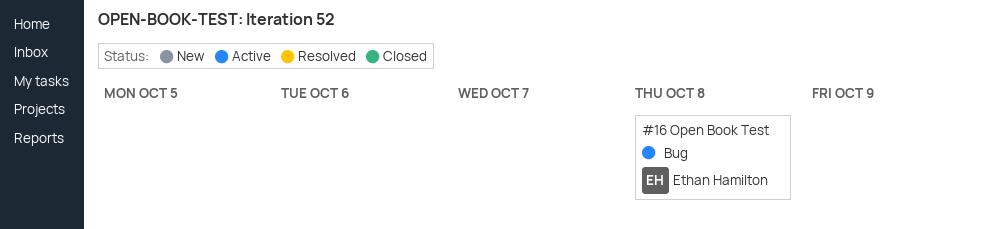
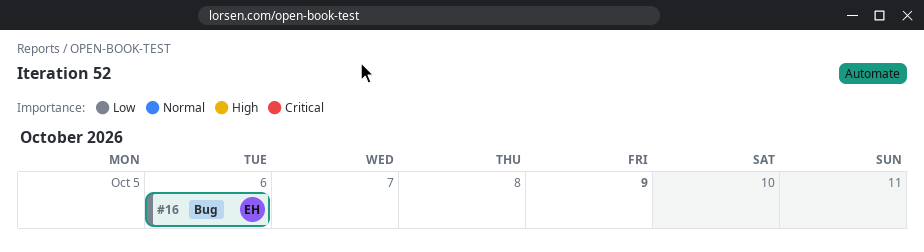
#16, due: Oct 8 -> Oct 6

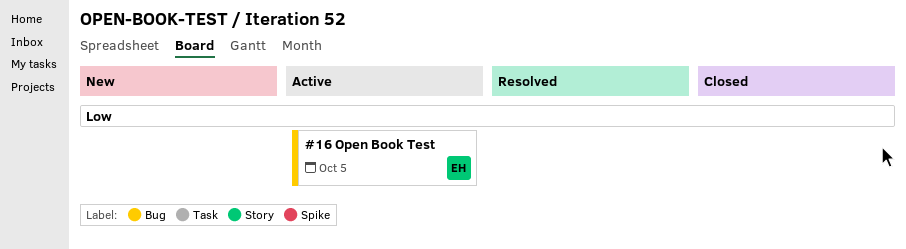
#16, due: Oct 6 -> Oct 5

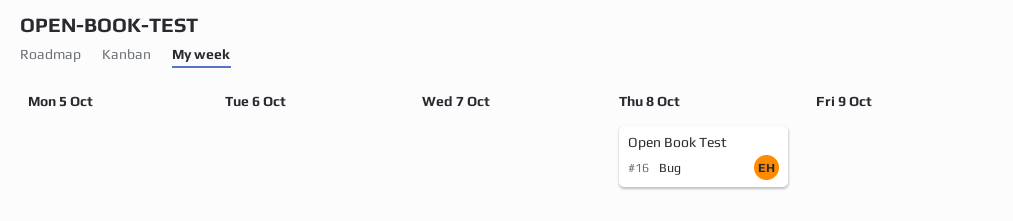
#16, due: Oct 5 -> Oct 8

